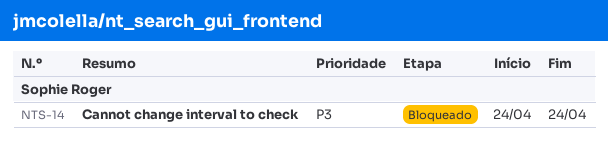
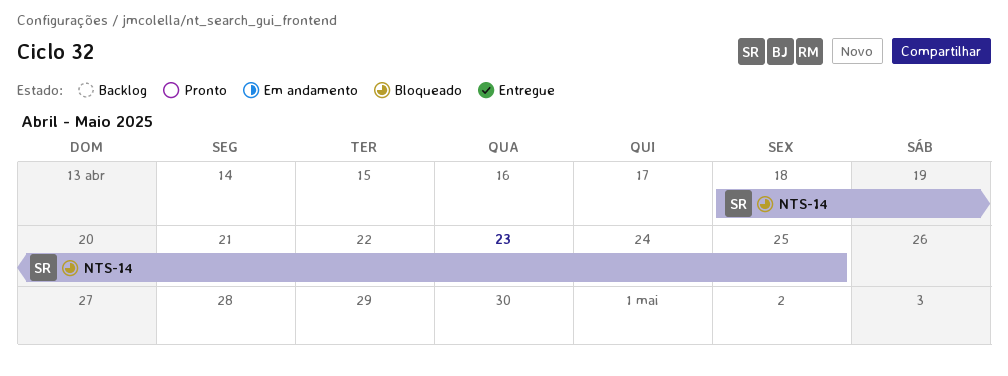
NTS-14, start: Apr 24 -> Apr 18
NTS-14, due: Apr 24 -> Apr 25

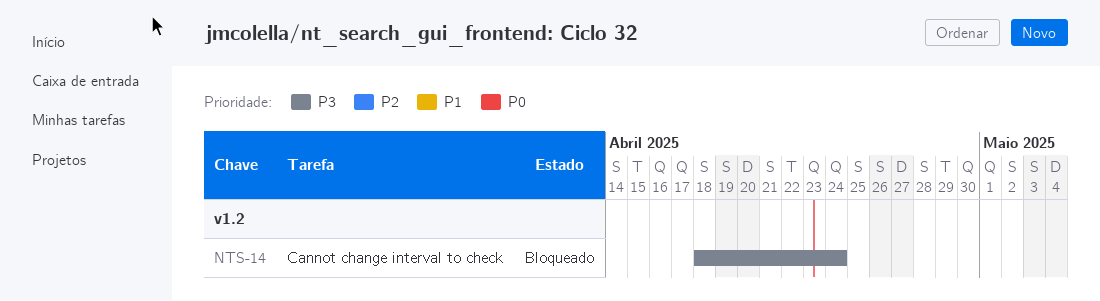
NTS-14, due: Apr 25 -> Apr 24

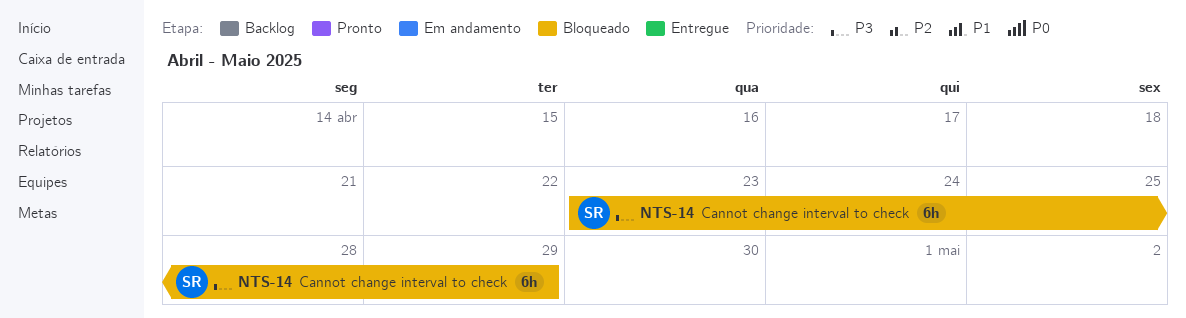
NTS-14, start: Apr 18 -> Apr 23
NTS-14, due: Apr 24 -> Apr 29

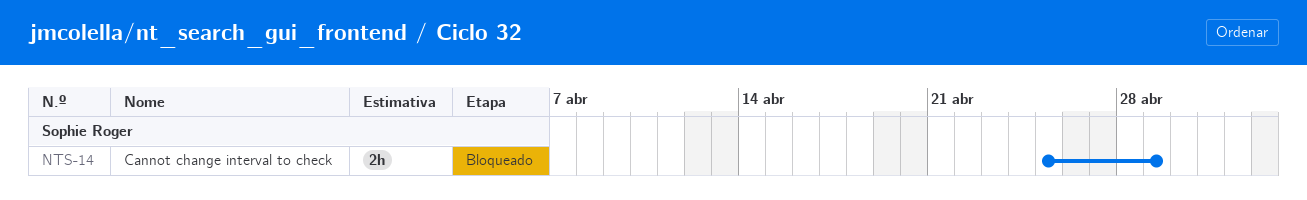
NTS-14, estimate: 6h -> 2h
NTS-14, start: Apr 23 -> Apr 25

